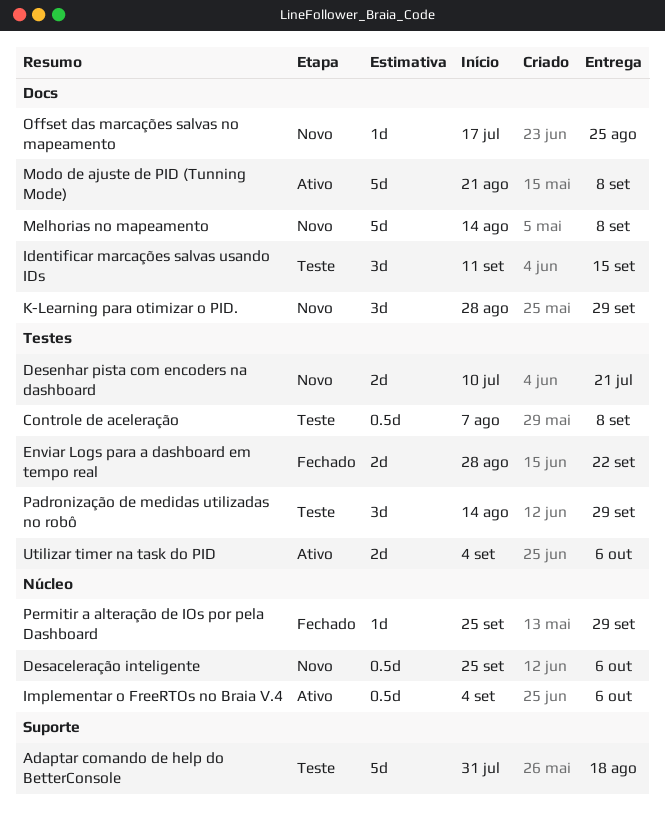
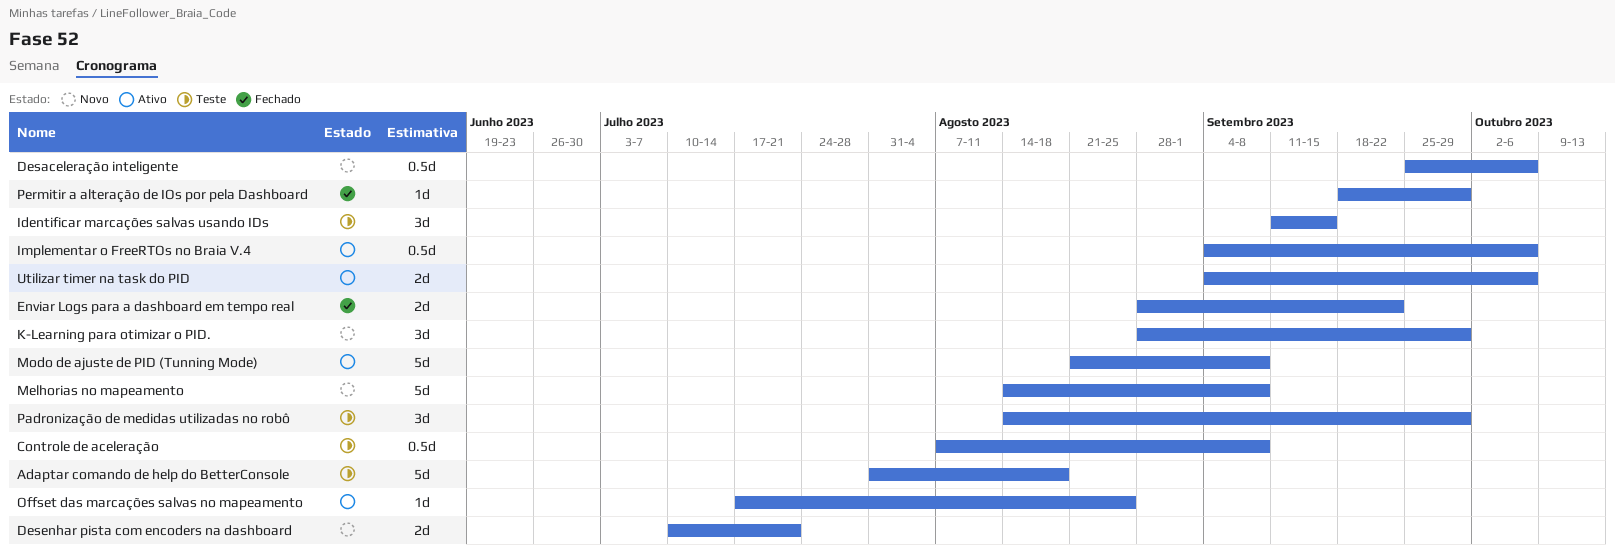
Offset das marcações salvas no mapeamento, status: Novo -> Ativo
Permitir a alteração de IOs por pela Dashboard, start: Sep 25 -> Sep 18

